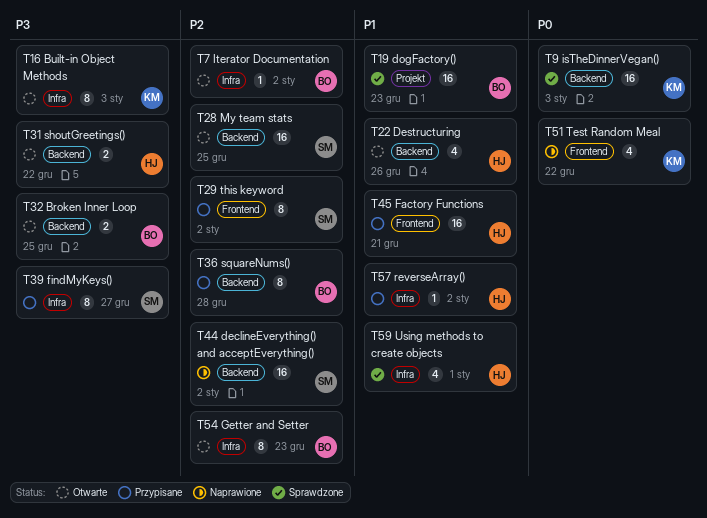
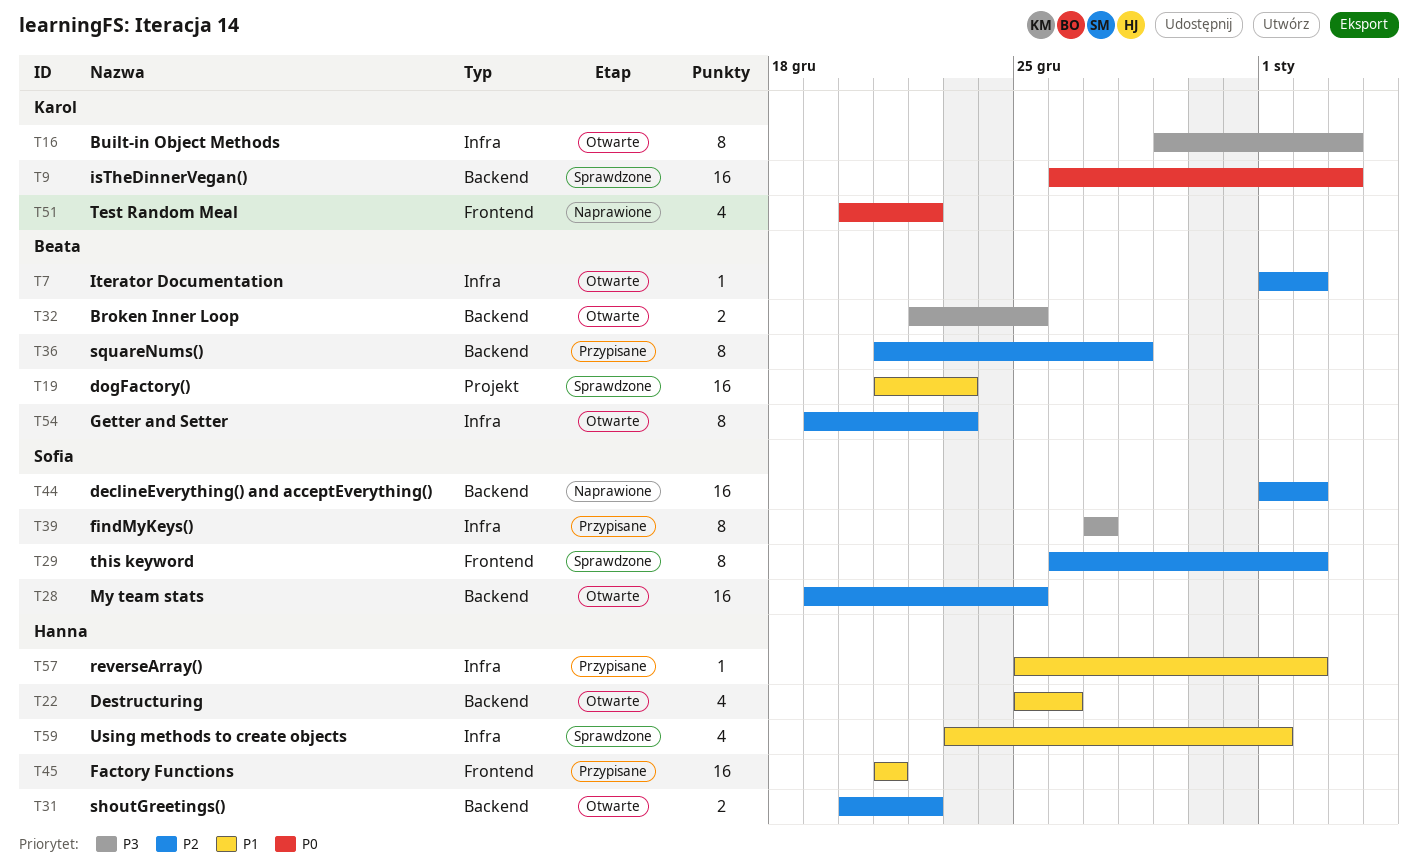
T29, status: Przypisane -> Sprawdzone
T31, priority: P3 -> P2

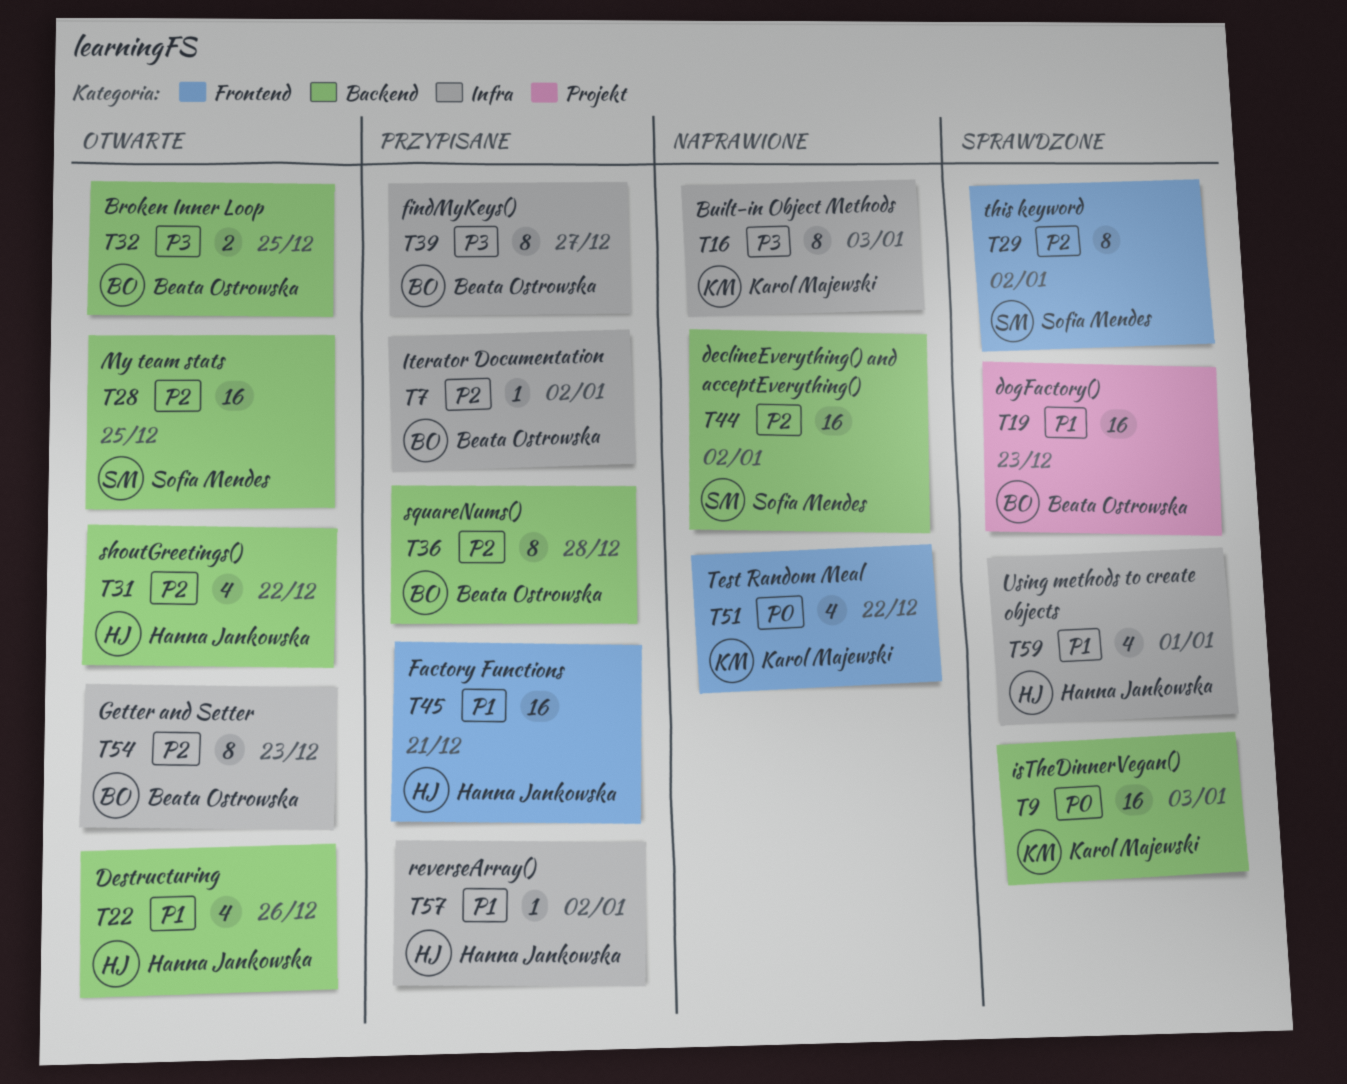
T7, status: Otwarte -> Przypisane
T16, status: Otwarte -> Naprawione
T31, estimate: 2 -> 4
T39, owner: Sofia Mendes -> Beata Ostrowska

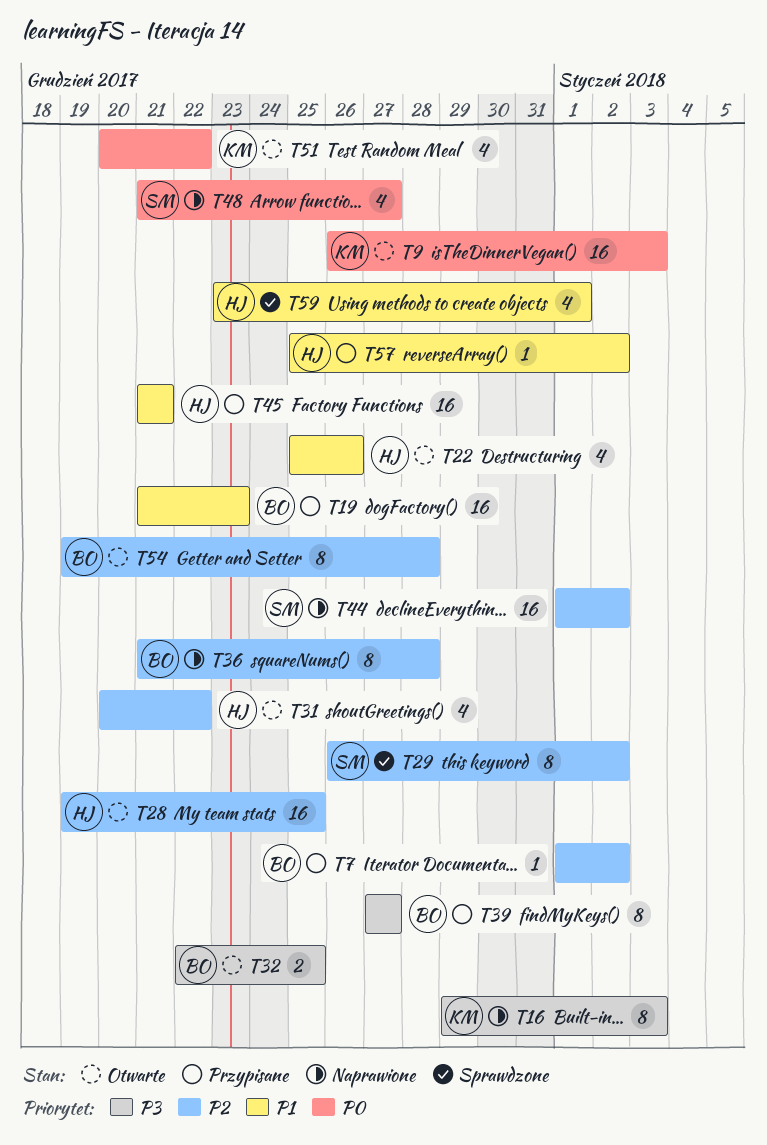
T9, status: Sprawdzone -> Otwarte
T19, status: Sprawdzone -> Przypisane
T28, owner: Sofia Mendes -> Hanna Jankowska
T36, status: Przypisane -> Naprawione
T48: none -> present
T51, status: Naprawione -> Otwarte
T54, due: Dec 23 -> Dec 28

